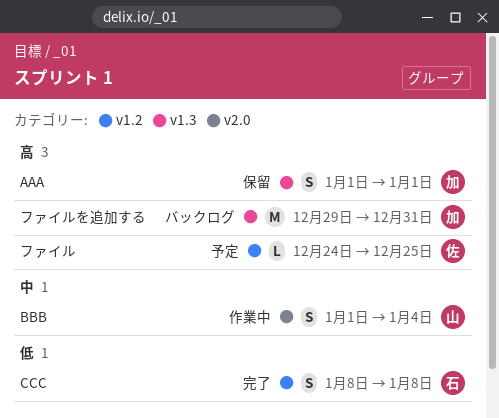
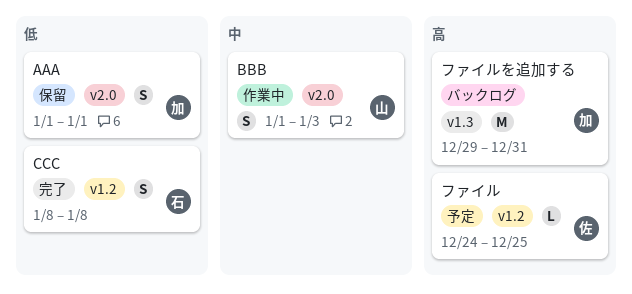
AAA, priority: 高 -> 低
AAA, label: v1.3 -> v2.0
BBB, due: Jan 4 -> Jan 3

